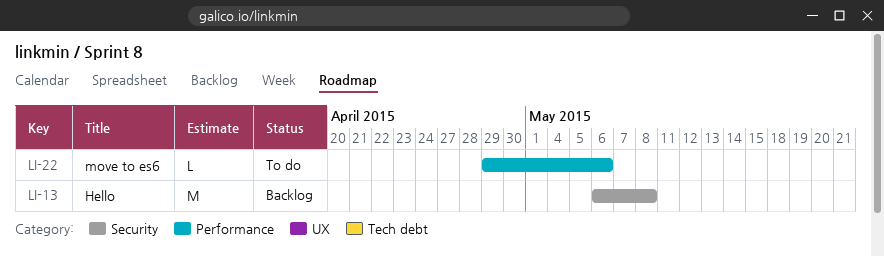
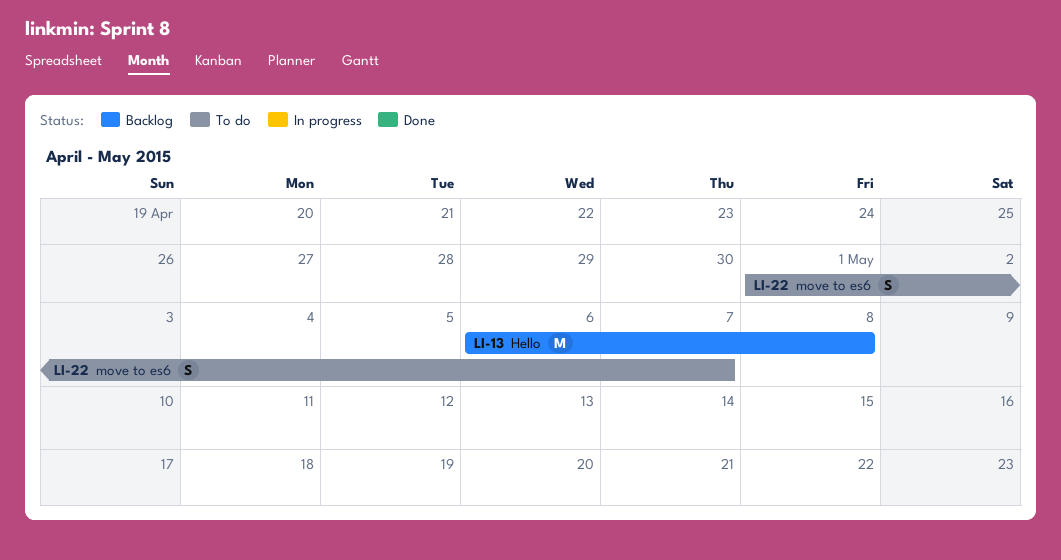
LI-22, estimate: L -> S
LI-22, start: Apr 29 -> May 1
LI-22, due: May 6 -> May 7

